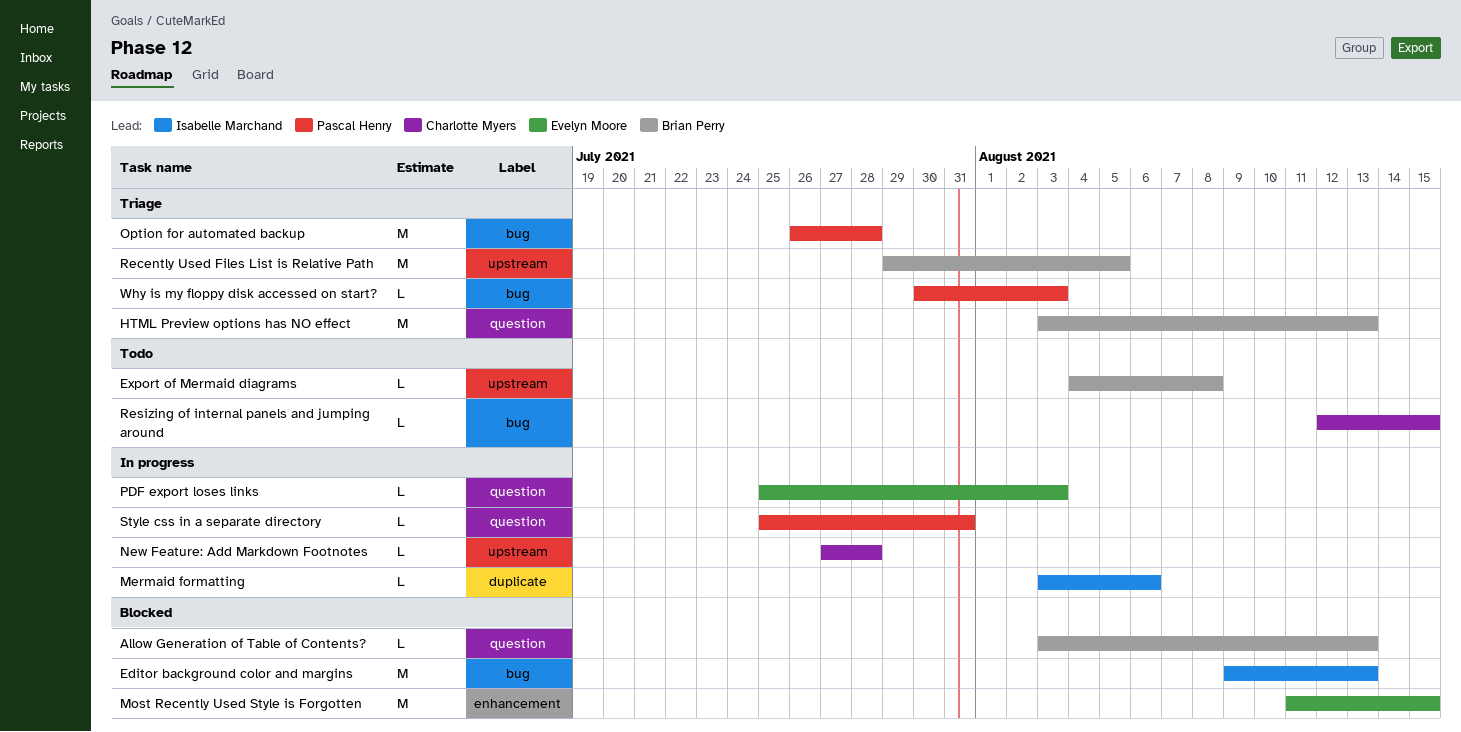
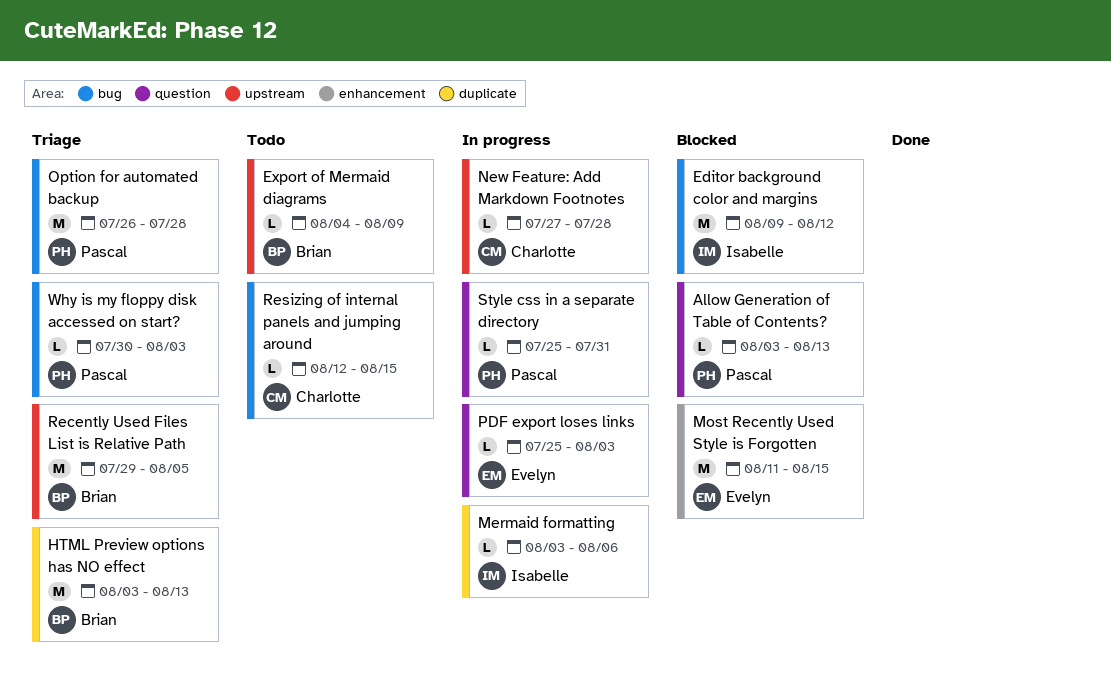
Allow Generation of Table of Contents?, owner: Brian Perry -> Pascal Henry
Editor background color and margins, due: Aug 13 -> Aug 12
Export of Mermaid diagrams, due: Aug 8 -> Aug 9
HTML Preview options has NO effect, label: question -> duplicate

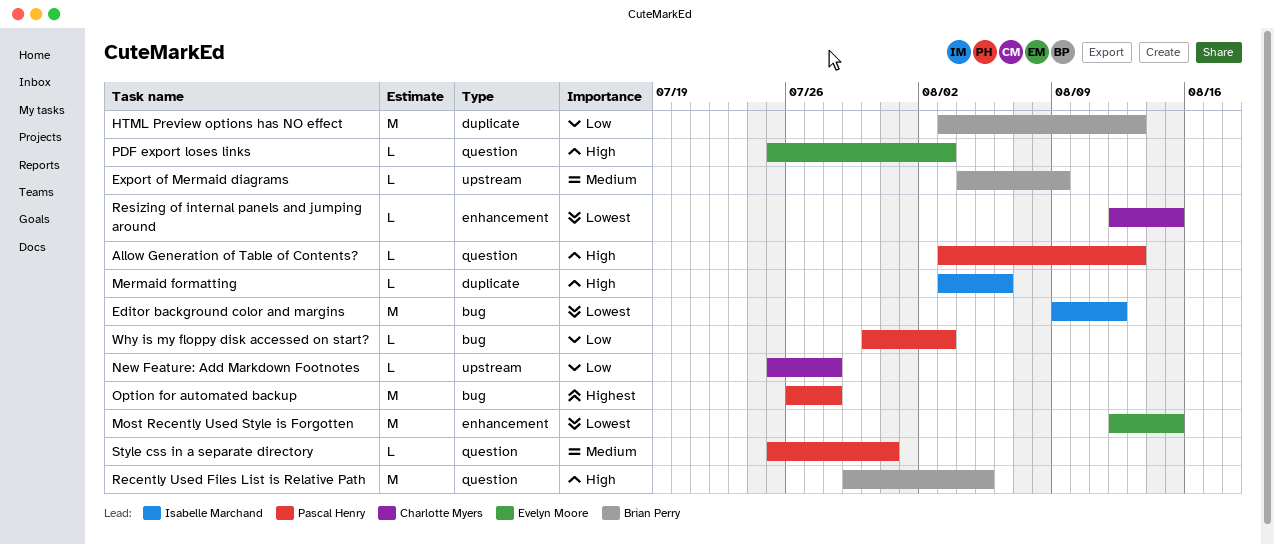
Most Recently Used Style is Forgotten, start: Aug 11 -> Aug 12
New Feature: Add Markdown Footnotes, start: Jul 27 -> Jul 25
Recently Used Files List is Relative Path, label: upstream -> question
Resizing of internal panels and jumping around, label: bug -> enhancement

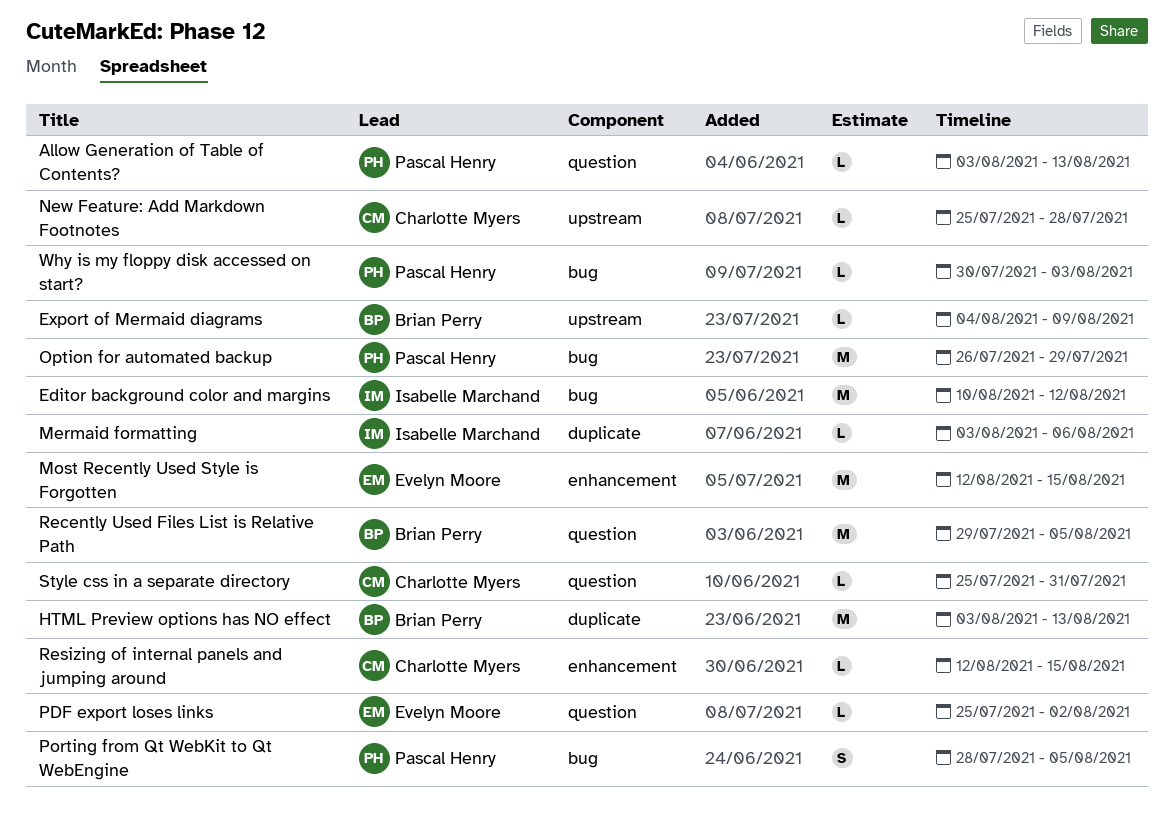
Editor background color and margins, start: Aug 9 -> Aug 10
Option for automated backup, due: Jul 28 -> Jul 29
PDF export loses links, due: Aug 3 -> Aug 2
Porting from Qt WebKit to Qt WebEngine: none -> present
Style css in a separate directory, owner: Pascal Henry -> Charlotte Myers

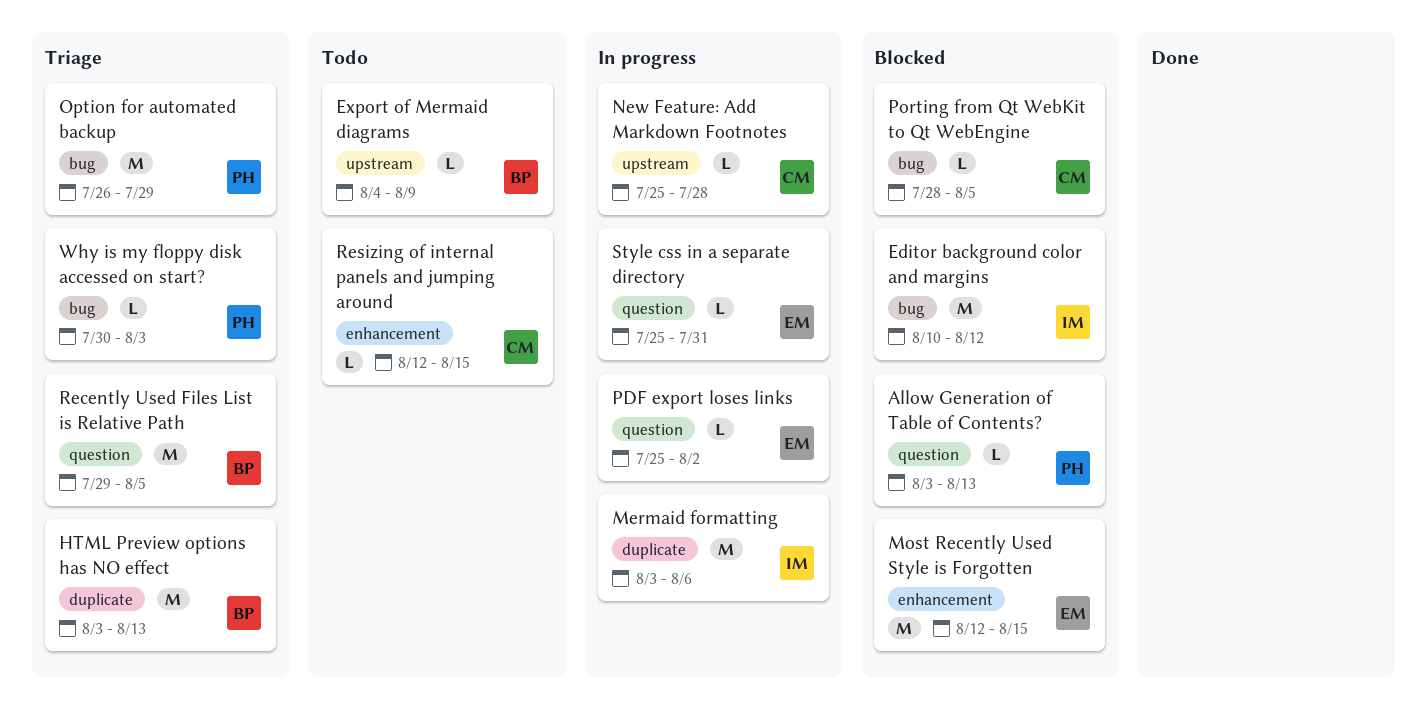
Mermaid formatting, estimate: L -> M
Porting from Qt WebKit to Qt WebEngine, owner: Pascal Henry -> Charlotte Myers
Porting from Qt WebKit to Qt WebEngine, estimate: S -> L
Style css in a separate directory, owner: Charlotte Myers -> Evelyn Moore

